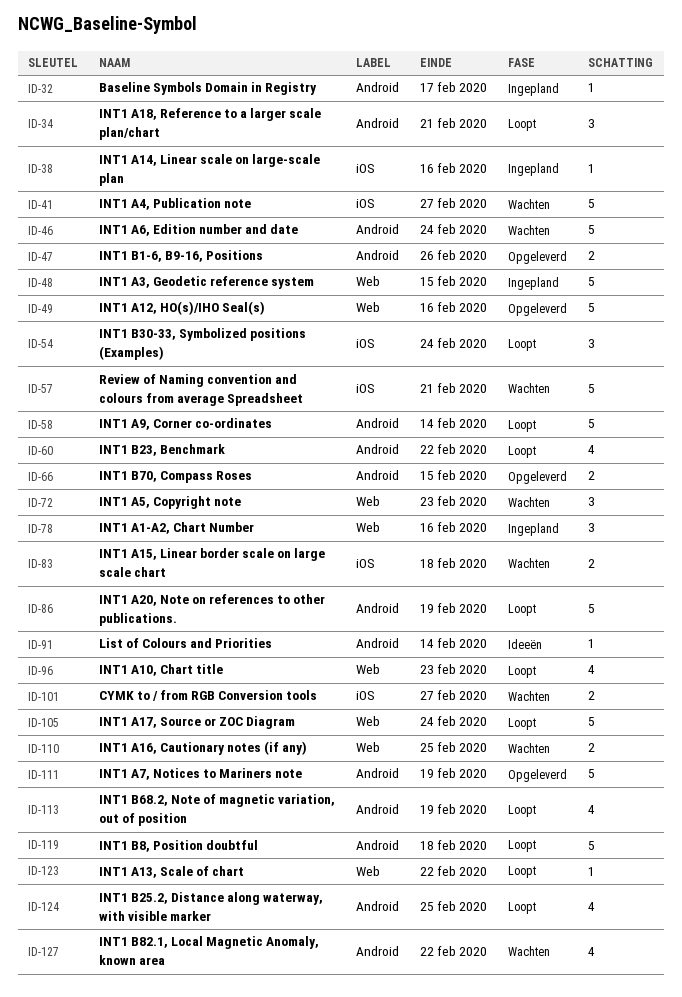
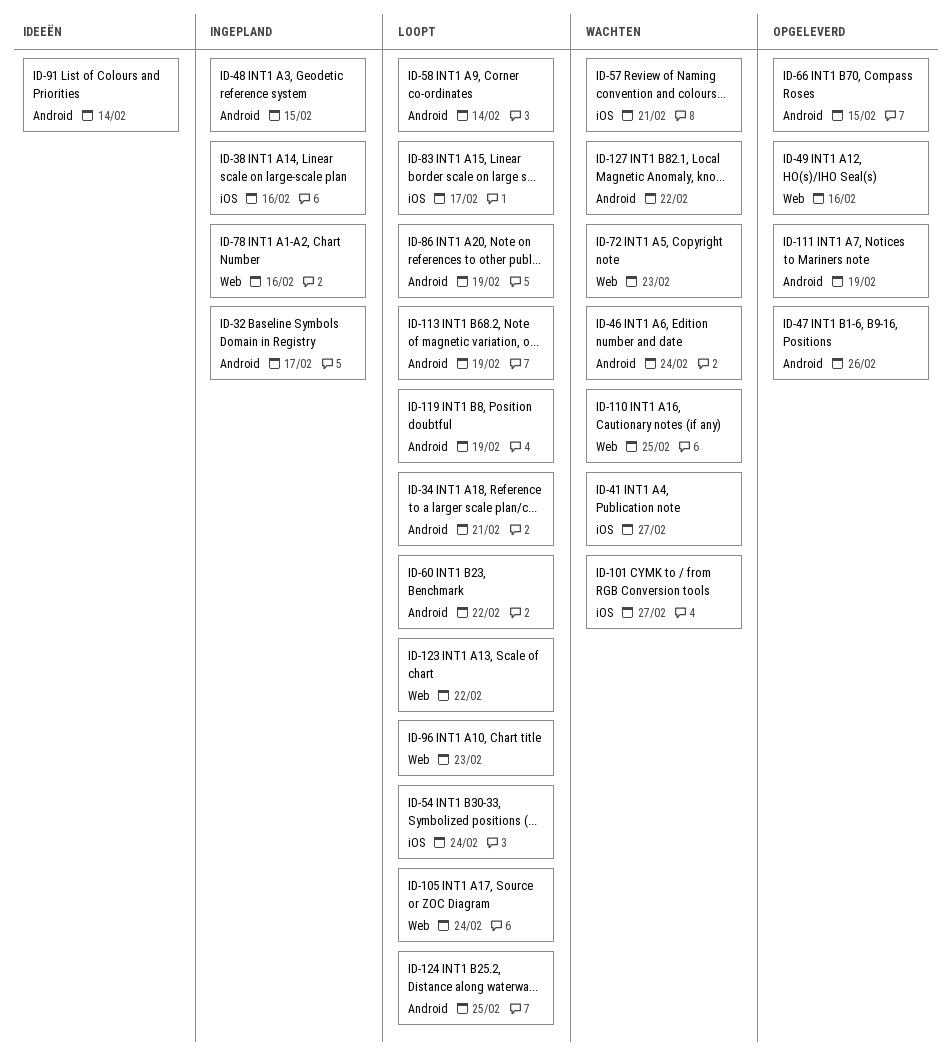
ID-48, label: Web -> Android
ID-83, status: Wachten -> Loopt
ID-83, due: Feb 18 -> Feb 17
ID-119, due: Feb 18 -> Feb 19

